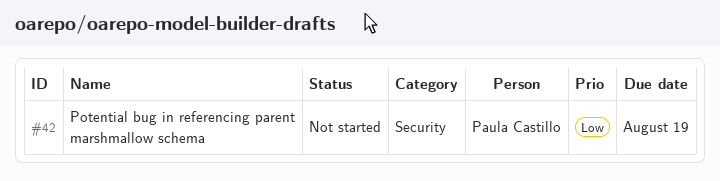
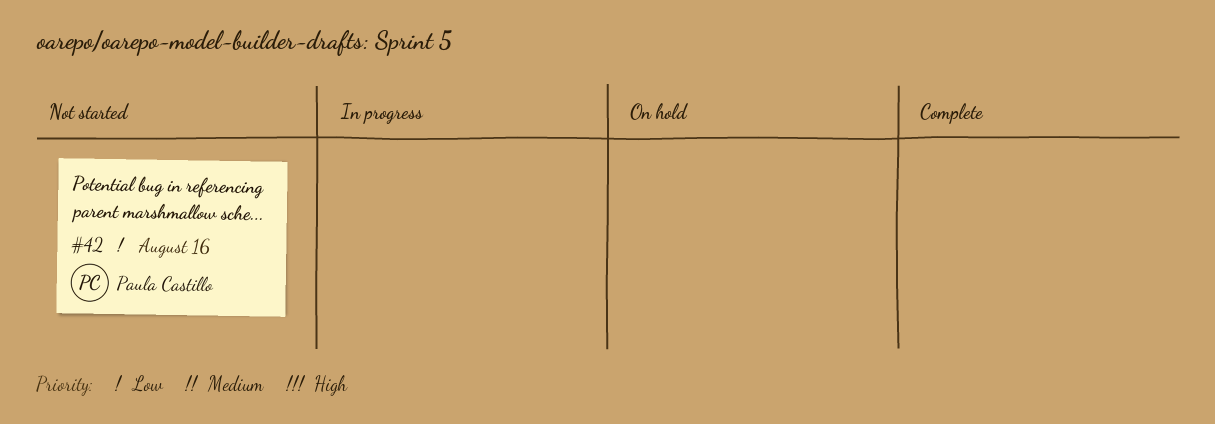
#42, due: Aug 19 -> Aug 16

